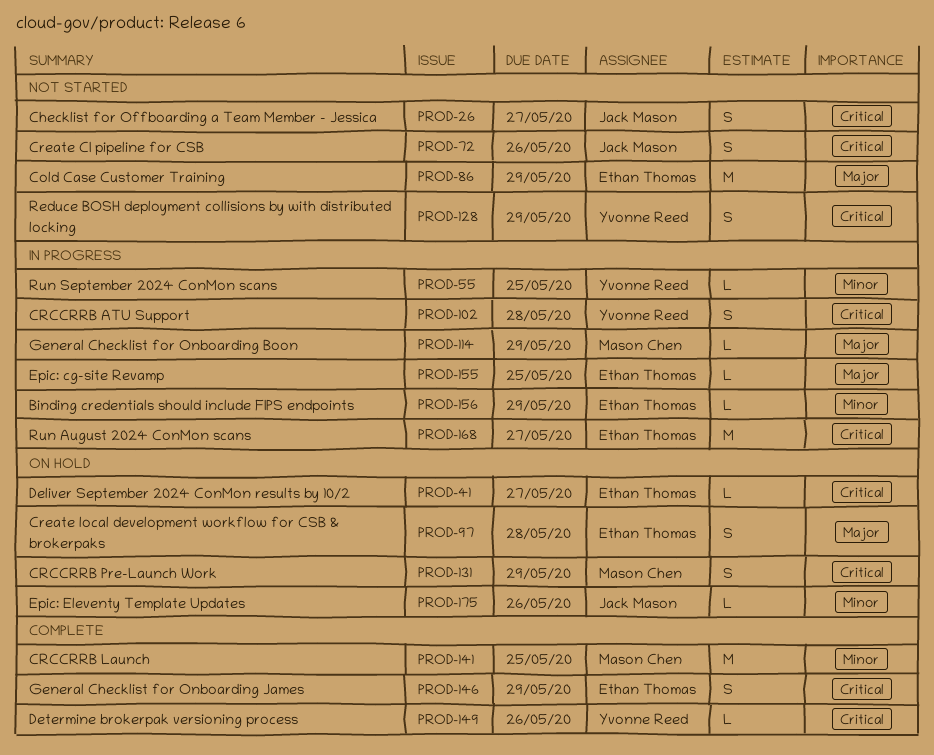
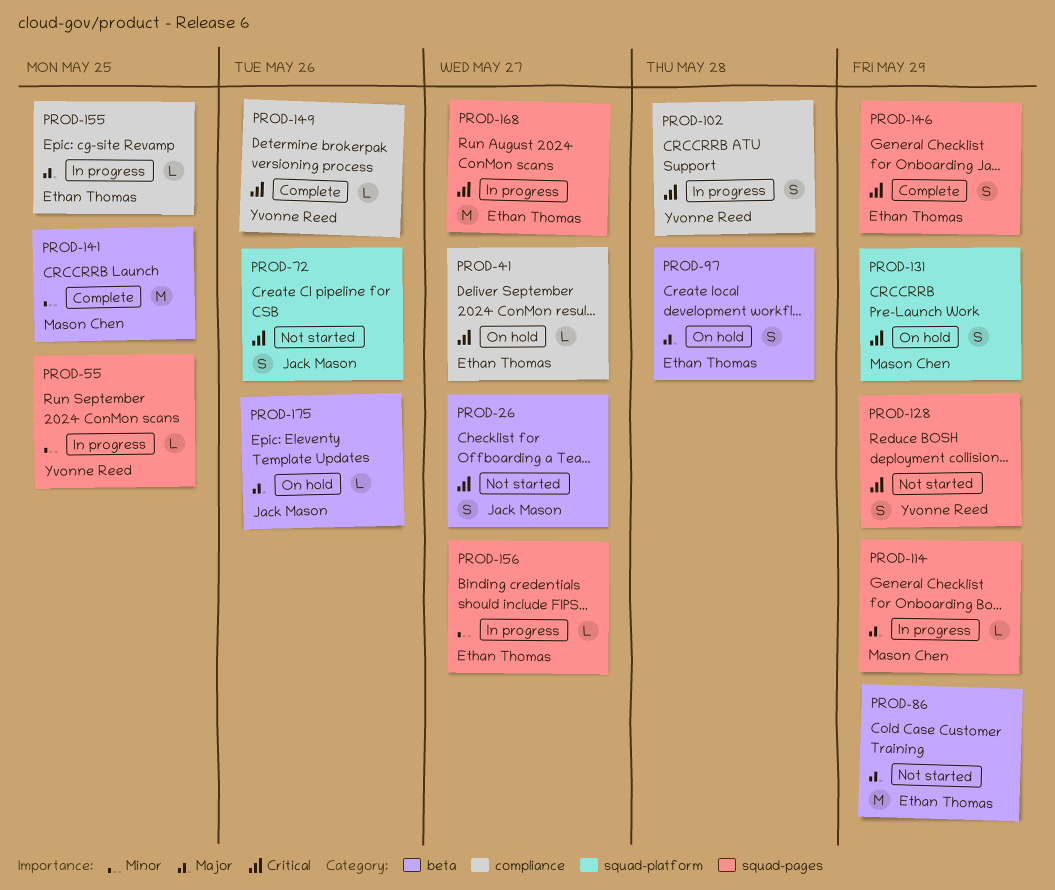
PROD-156, due: May 29 -> May 27
PROD-175, priority: Minor -> Major

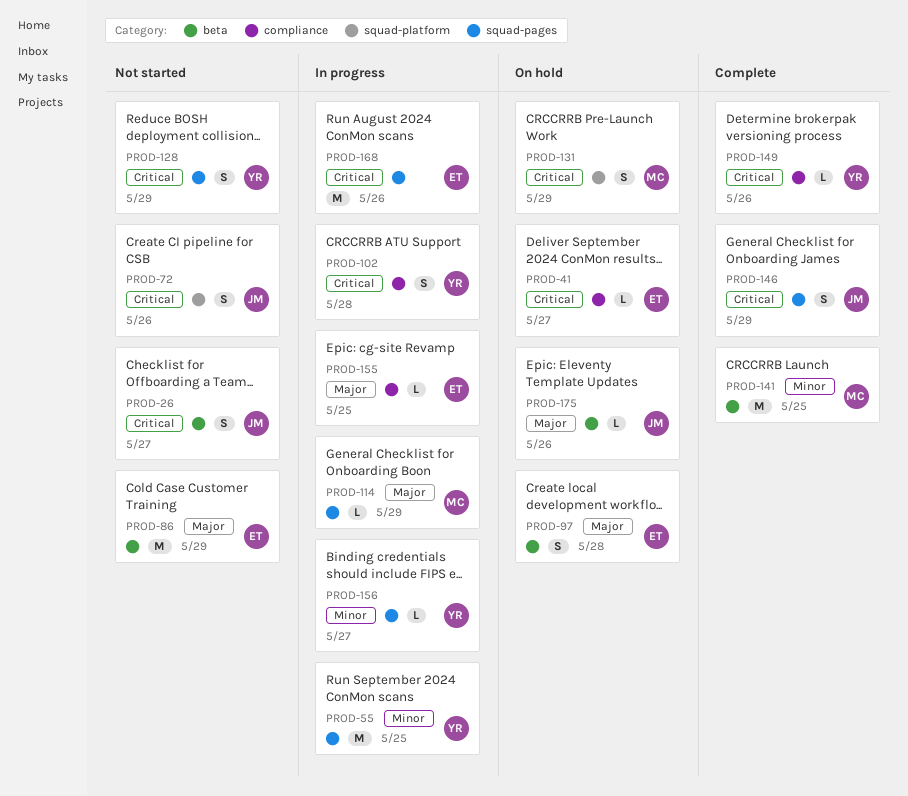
PROD-55, estimate: L -> M
PROD-146, owner: Ethan Thomas -> Jack Mason
PROD-156, owner: Ethan Thomas -> Yvonne Reed
PROD-168, due: May 27 -> May 26

